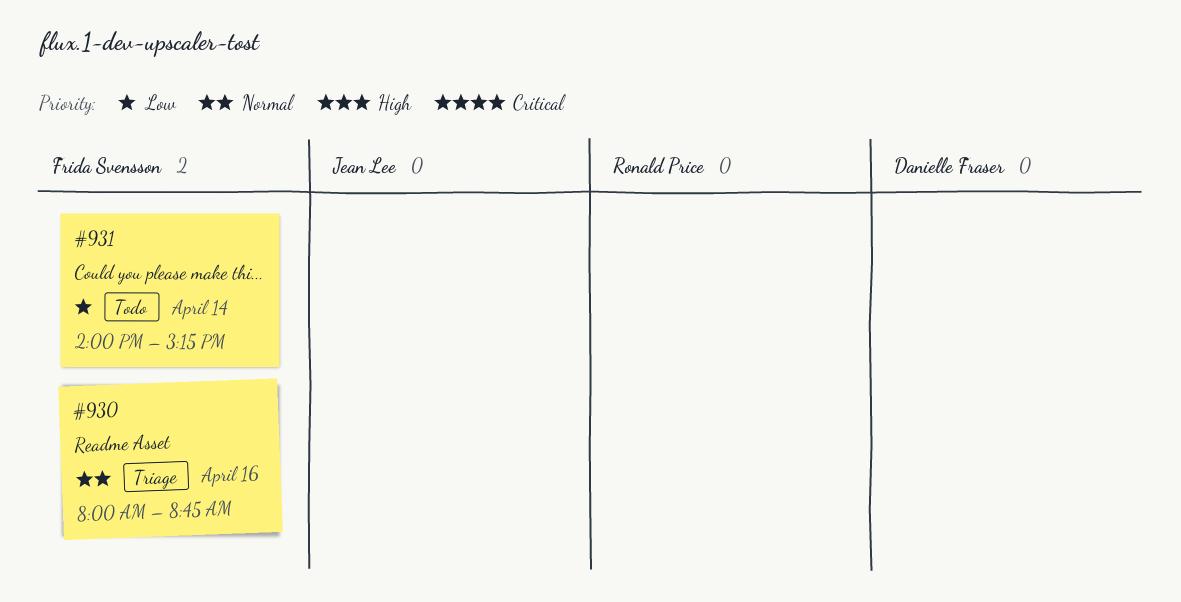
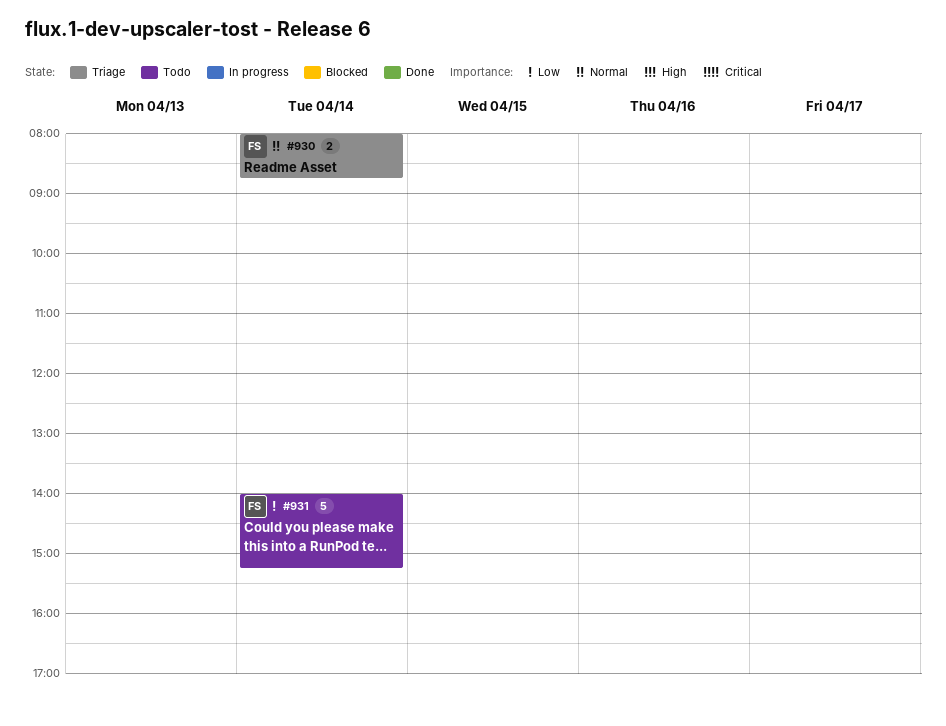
#930, day: Apr 16 -> Apr 14

